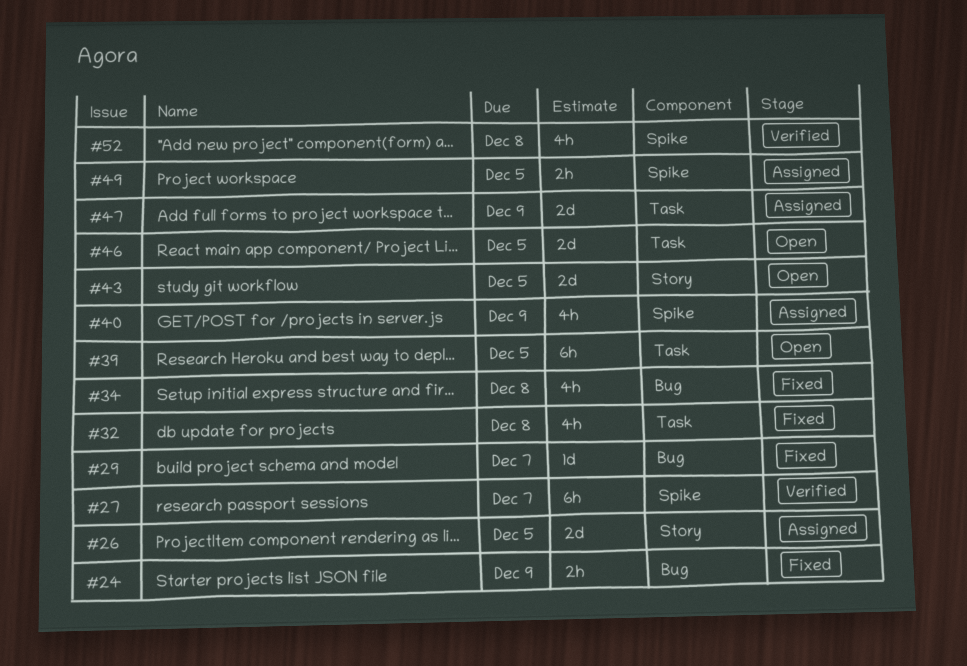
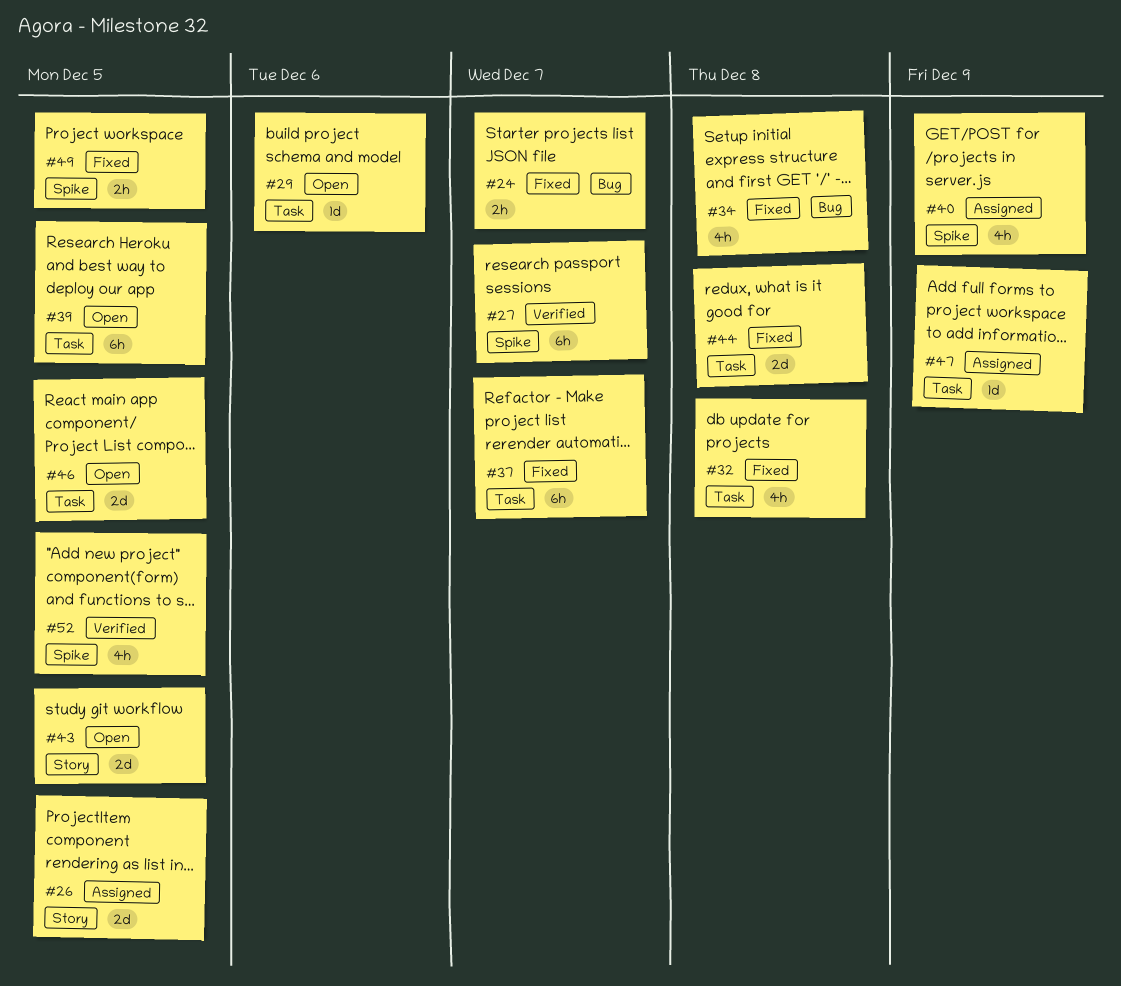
#24, due: Dec 9 -> Dec 7
#29, status: Fixed -> Open
#29, label: Bug -> Task
#29, due: Dec 7 -> Dec 6
#37: none -> present
#44: none -> present
#47, estimate: 2d -> 1d
#49, status: Assigned -> Fixed
#52, due: Dec 8 -> Dec 5

